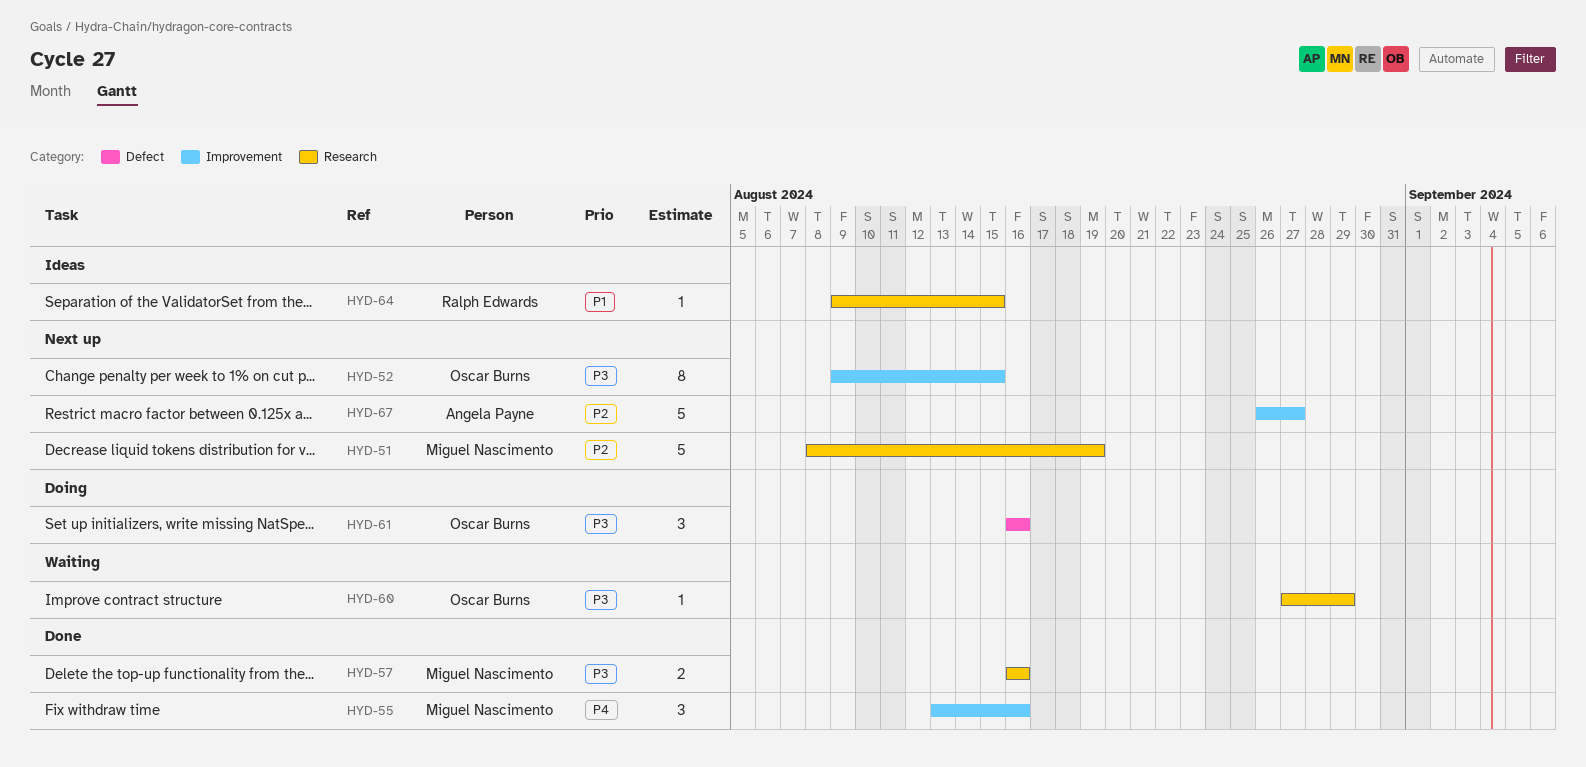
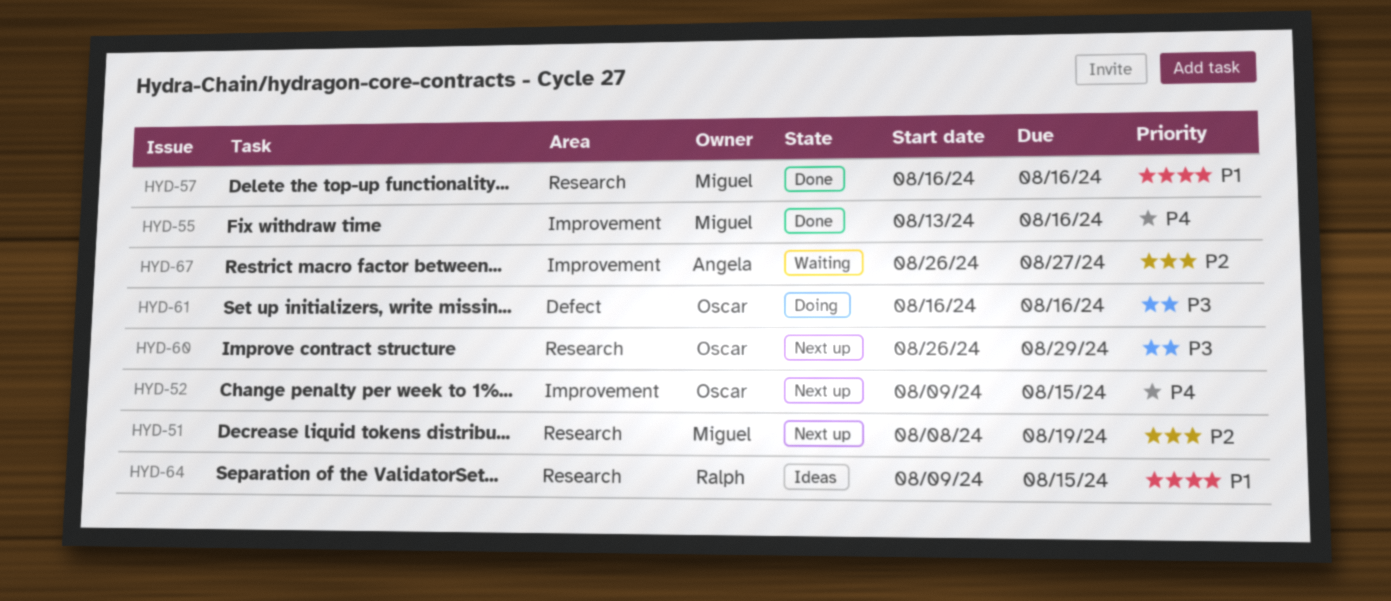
HYD-52, priority: P3 -> P4
HYD-57, priority: P3 -> P1
HYD-60, status: Waiting -> Next up
HYD-60, start: Aug 27 -> Aug 26
HYD-67, status: Next up -> Waiting

